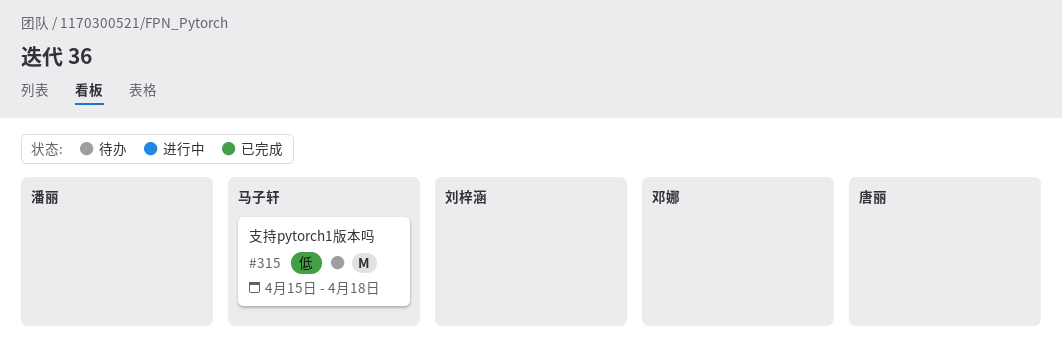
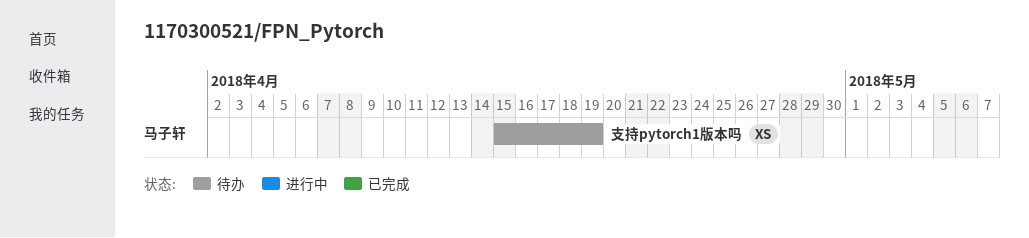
支持pytorch1版本吗, estimate: M -> XS
支持pytorch1版本吗, due: Apr 18 -> Apr 19

